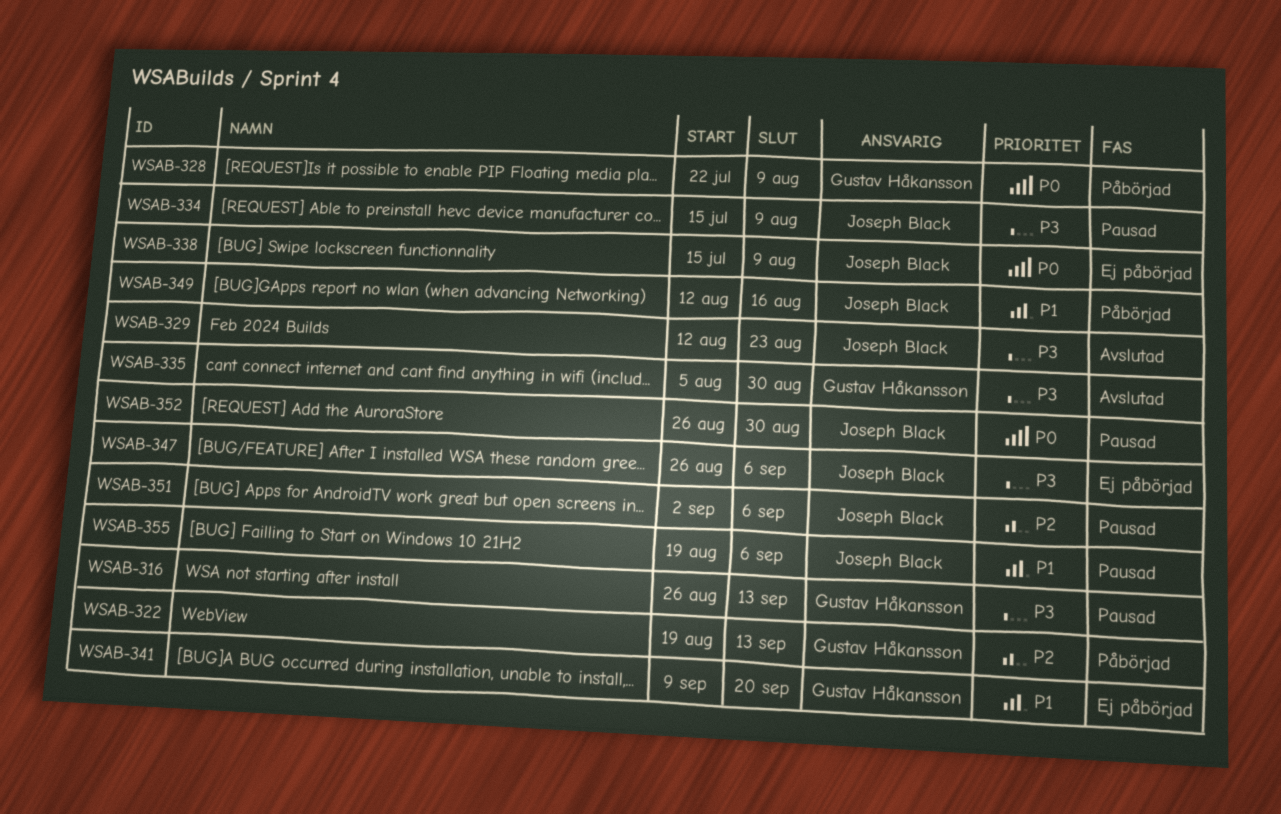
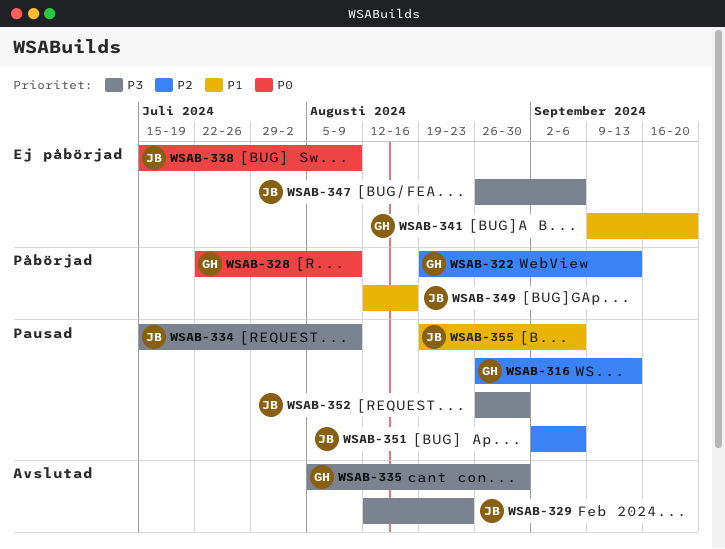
WSAB-316, priority: P3 -> P2
WSAB-352, priority: P0 -> P3

